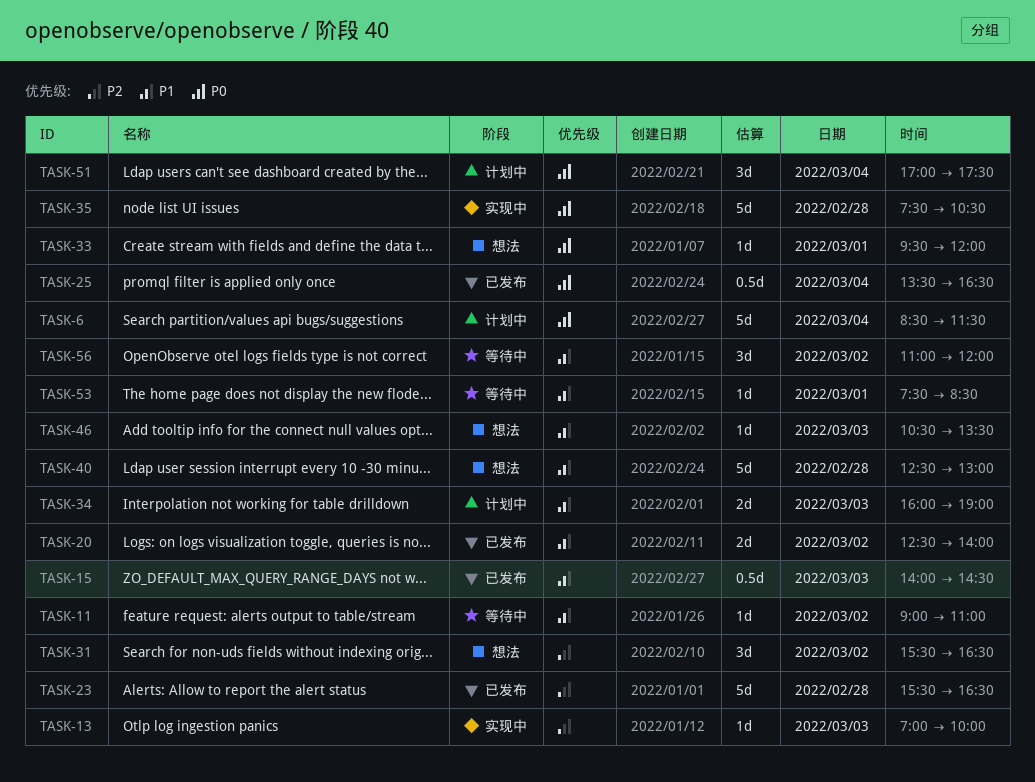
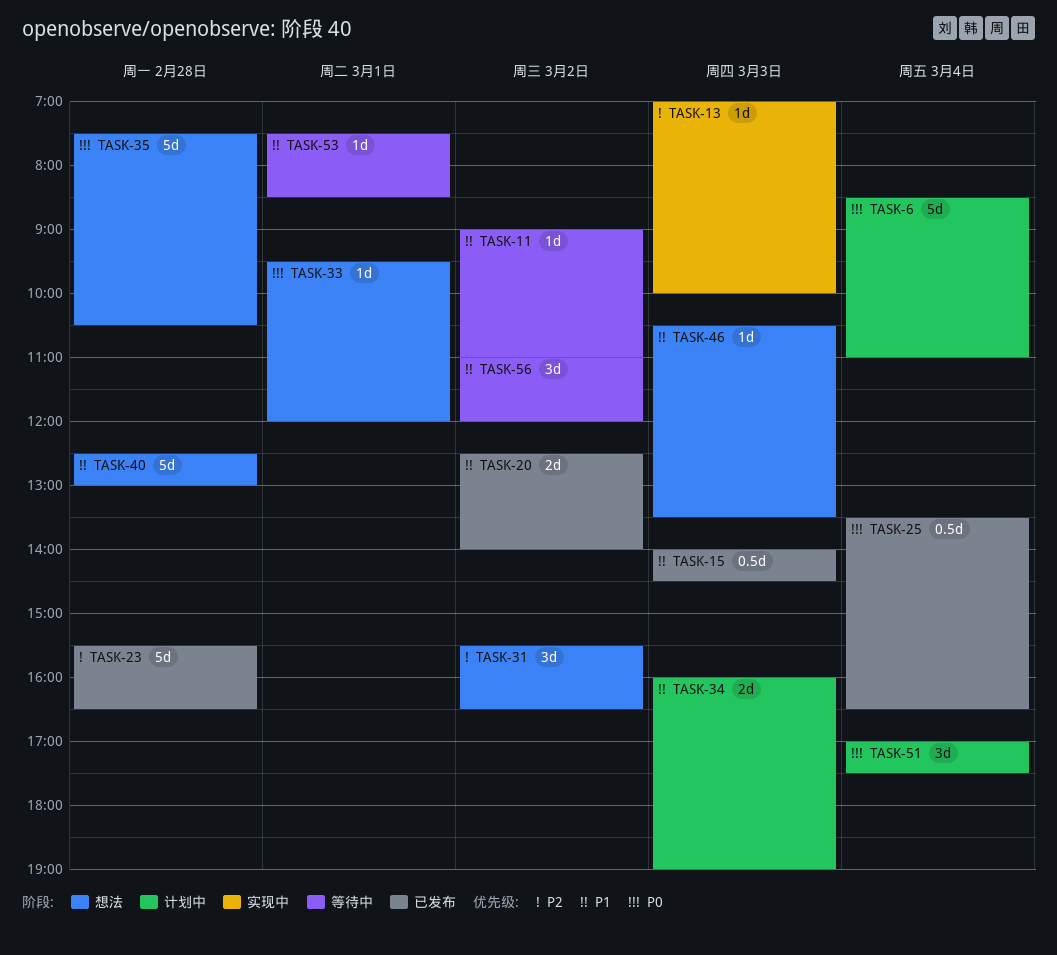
TASK-6, ends: 11:30 -> 11:00
TASK-35, status: 实现中 -> 想法

